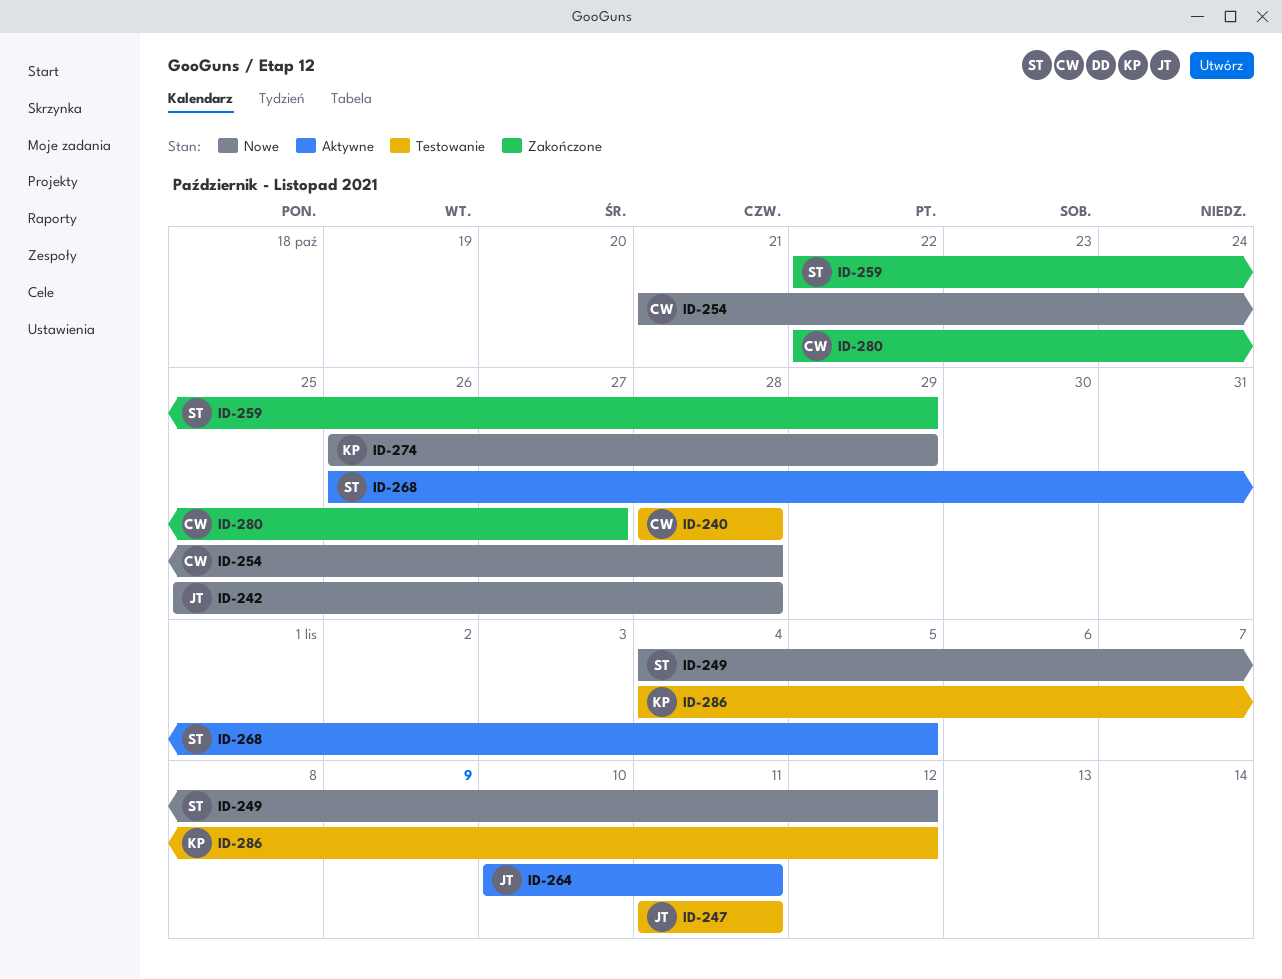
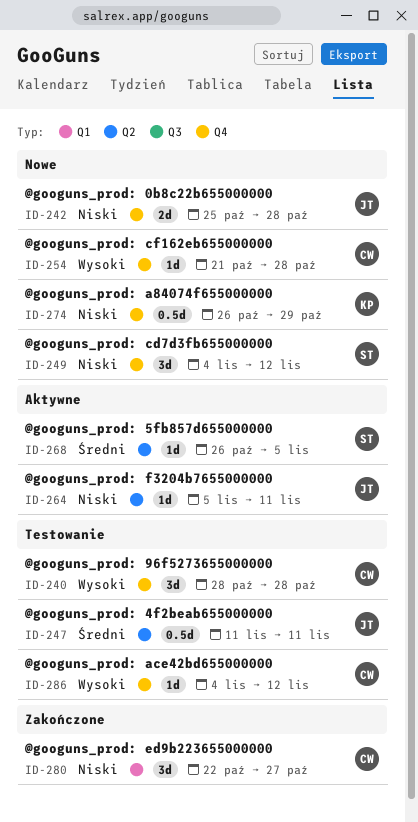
ID-259: present -> none
ID-264, start: Nov 10 -> Nov 5
ID-286, owner: KP -> CW

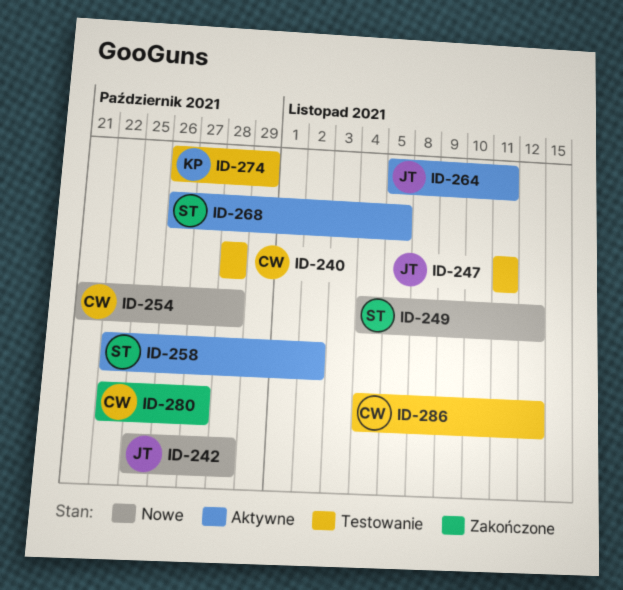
ID-258: none -> present
ID-274, status: Nowe -> Testowanie

